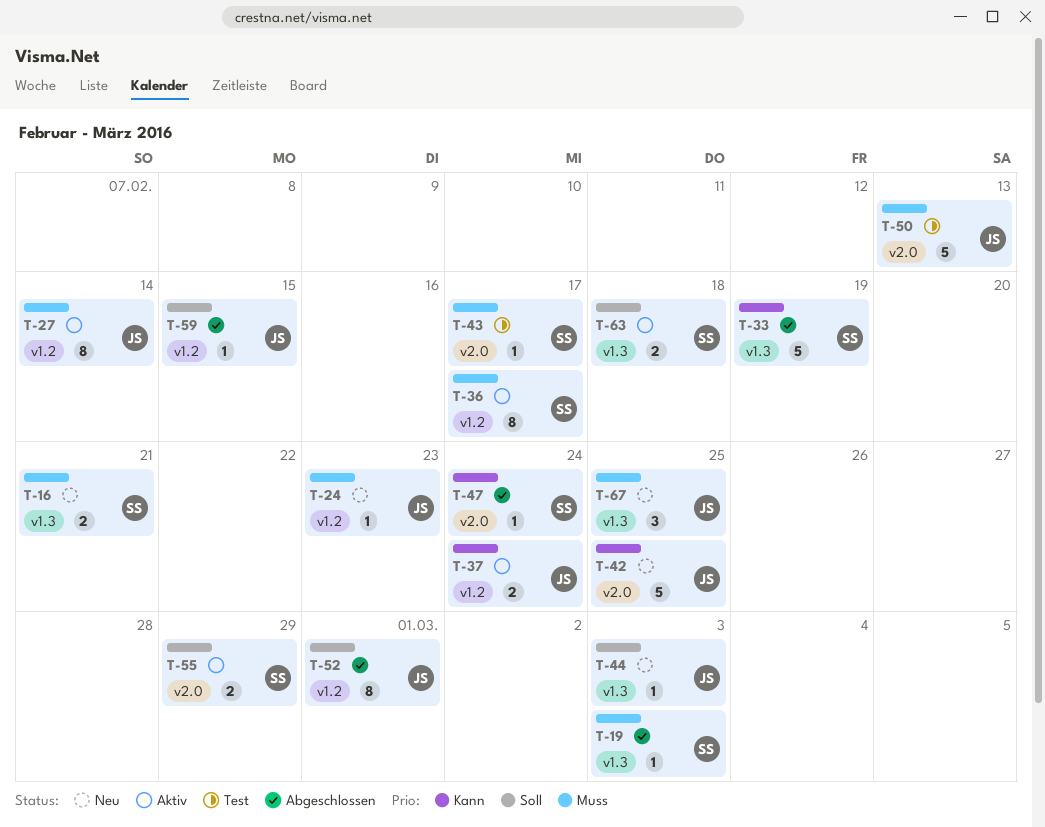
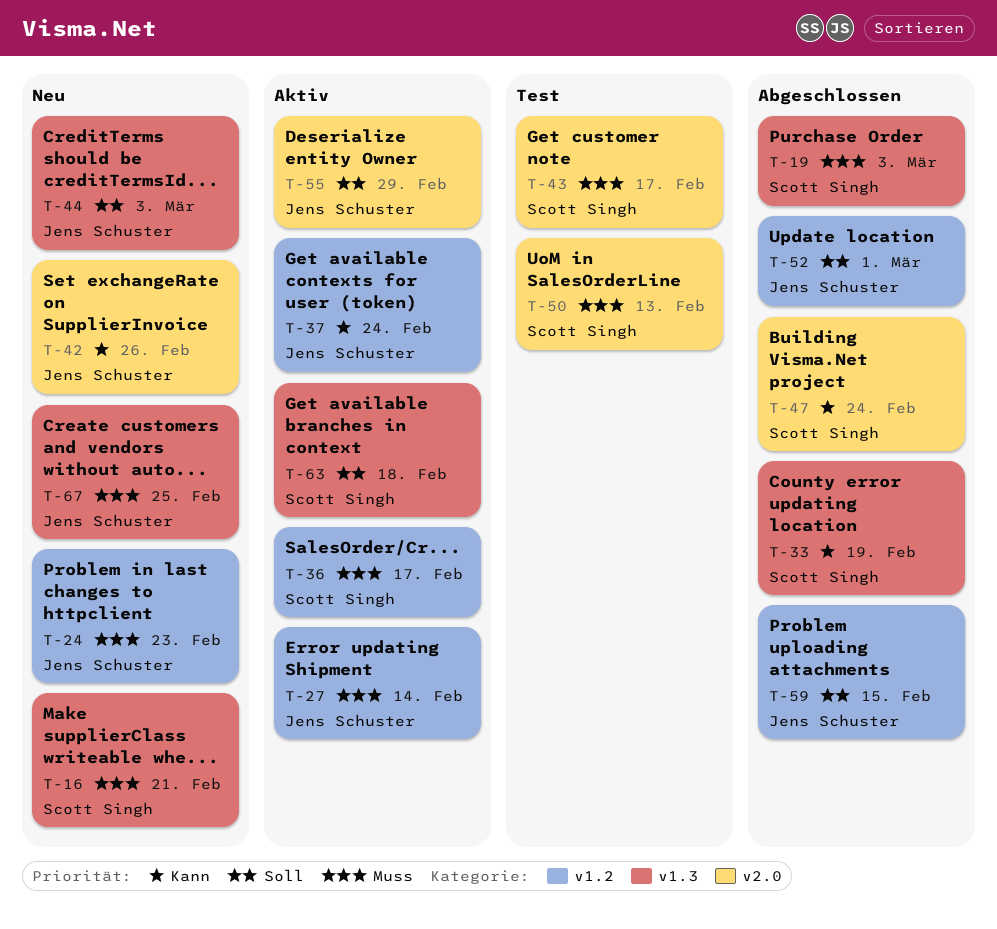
T-42, due: Feb 25 -> Feb 26
T-50, owner: Jens Schuster -> Scott Singh
T-55, owner: Scott Singh -> Jens Schuster

